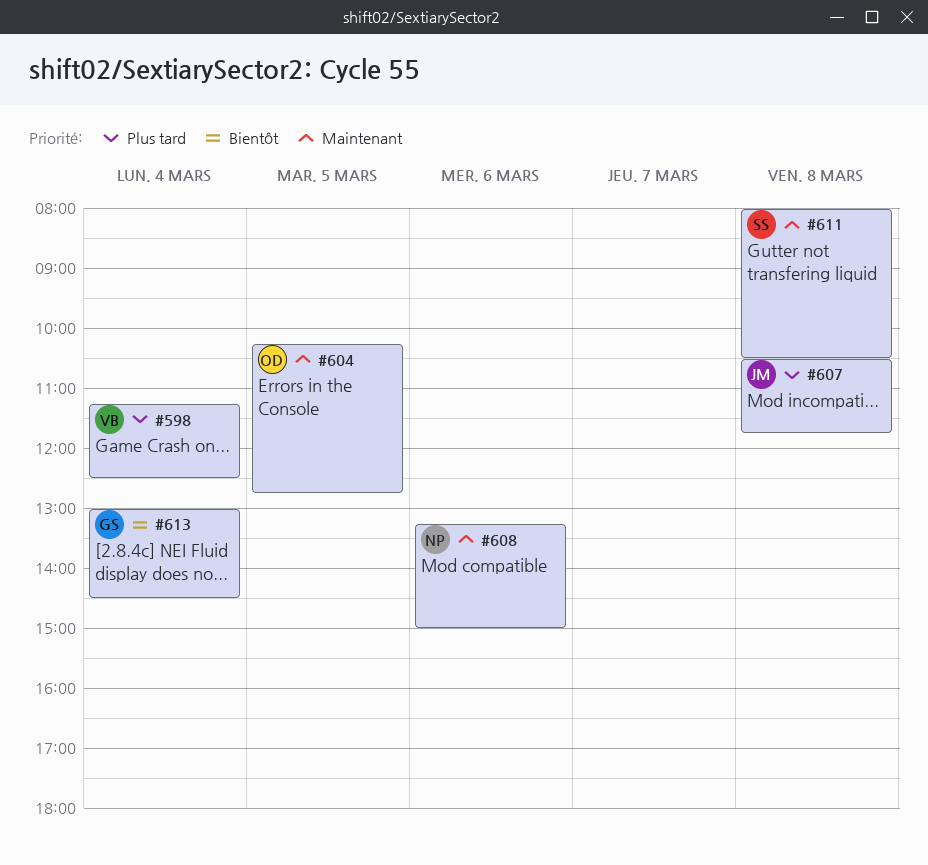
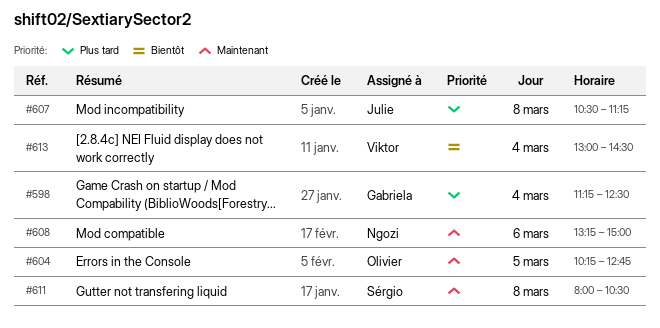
#598, owner: Viktor -> Gabriela
#607, ends: 11:45 -> 11:15
#613, owner: Gabriela -> Viktor

